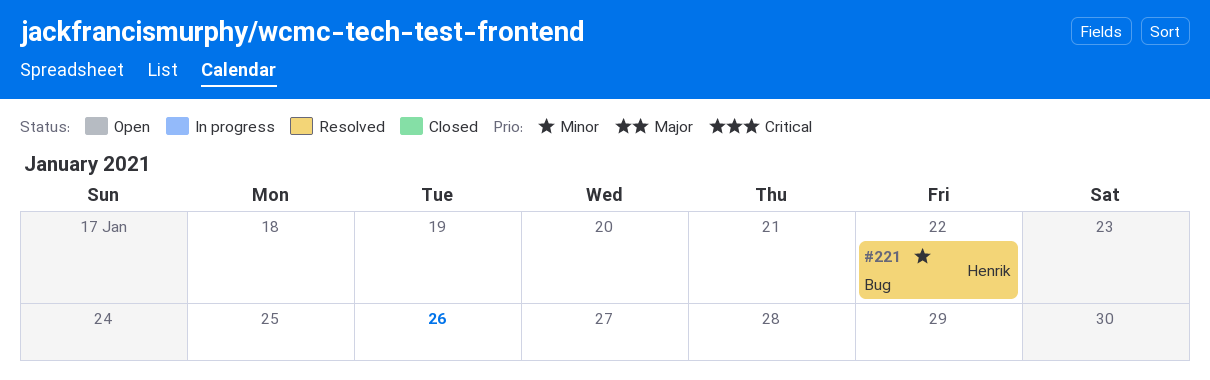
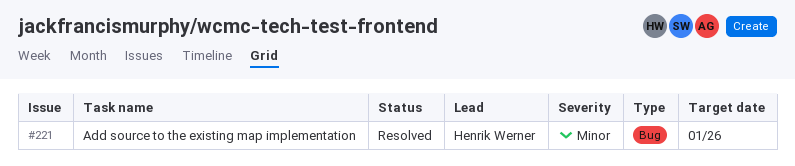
#221, due: Jan 22 -> Jan 26

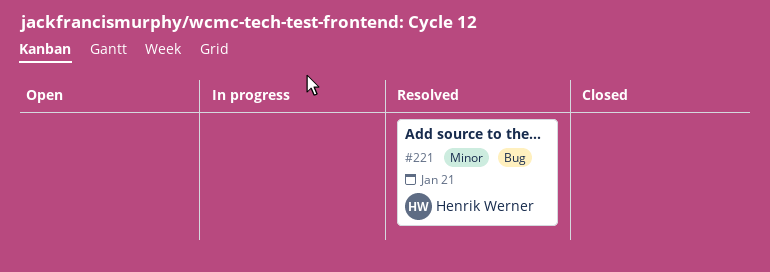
#221, due: Jan 26 -> Jan 21

